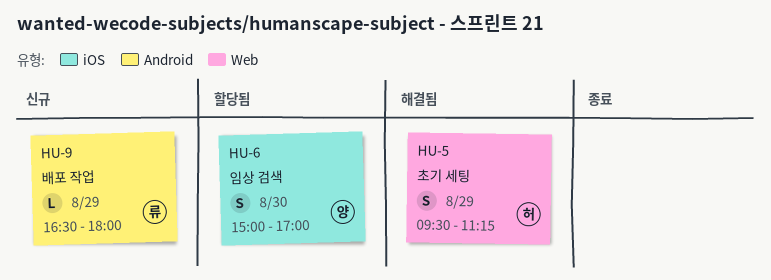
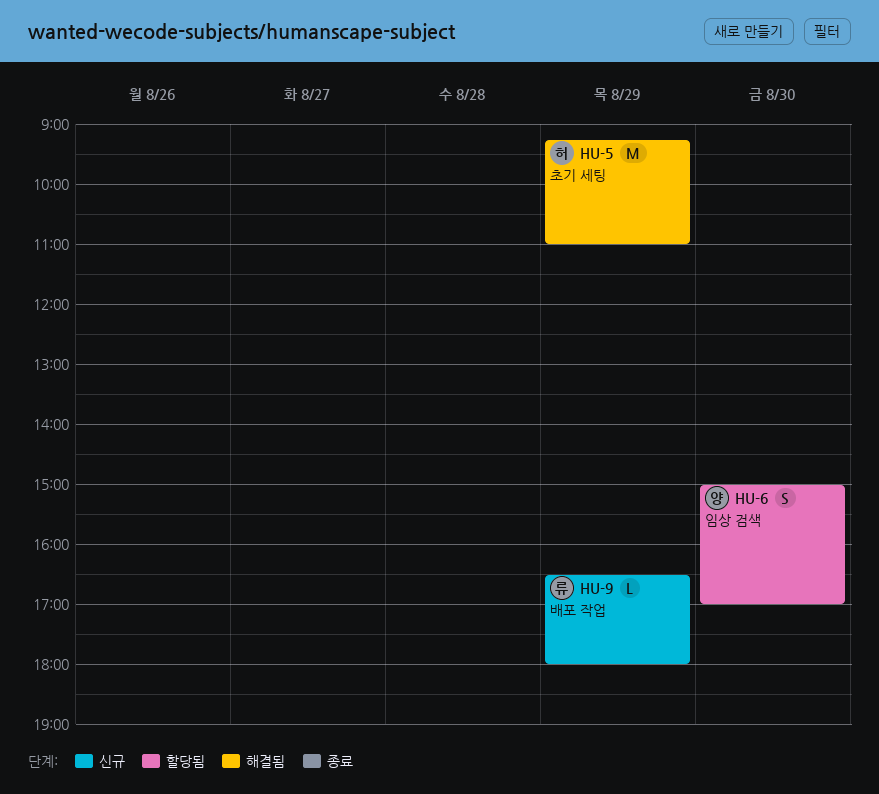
HU-5, estimate: S -> M
HU-5, begins: 09:30 -> 09:15
HU-5, ends: 11:15 -> 11:00

